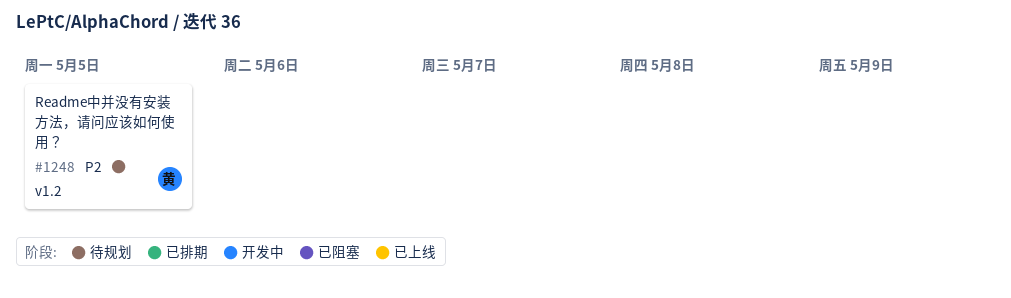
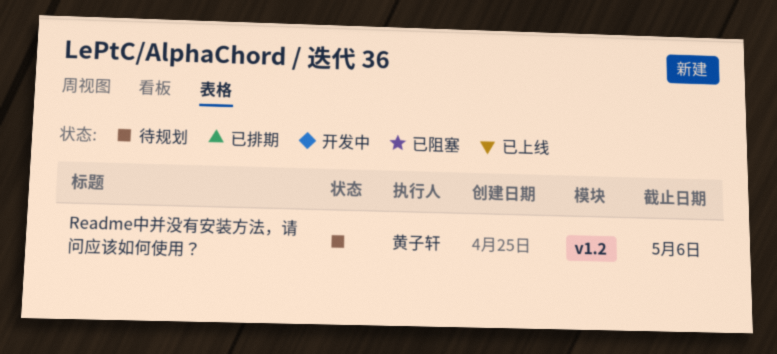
Readme中并没有安装方法，请问应该如何使用？, due: May 5 -> May 6

